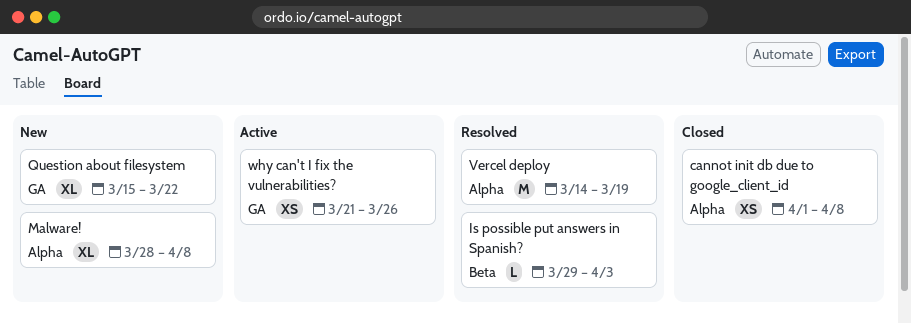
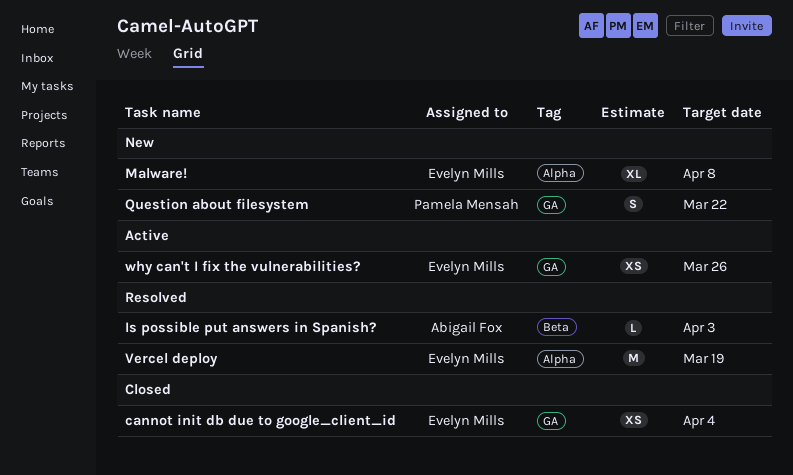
cannot init db due to google_client_id, label: Alpha -> GA
cannot init db due to google_client_id, due: Apr 8 -> Apr 4
Question about filesystem, estimate: XL -> S

